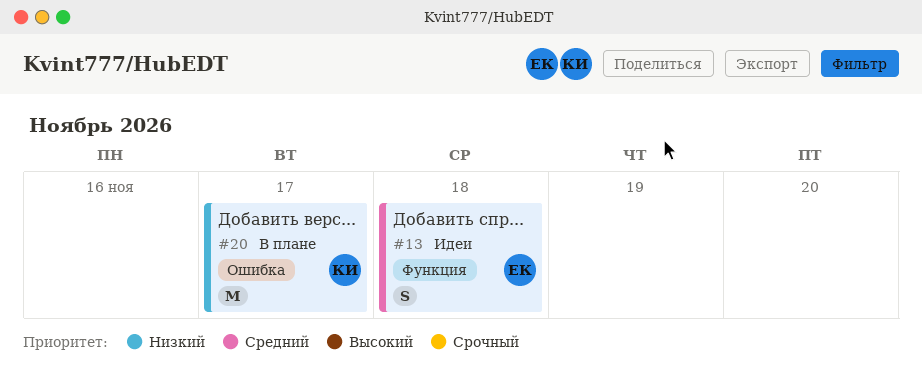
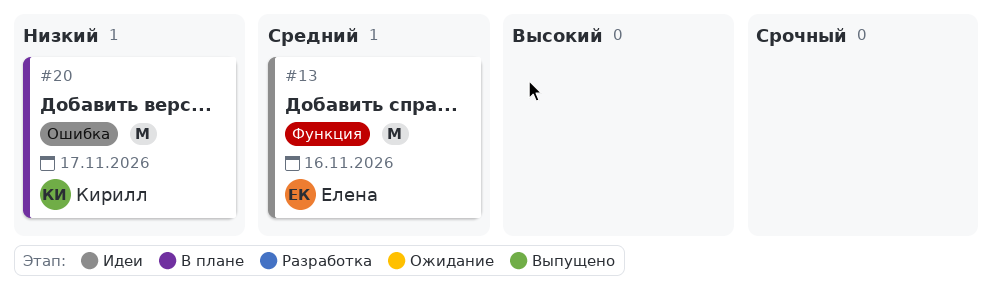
#13, estimate: S -> M
#13, due: Nov 18 -> Nov 16

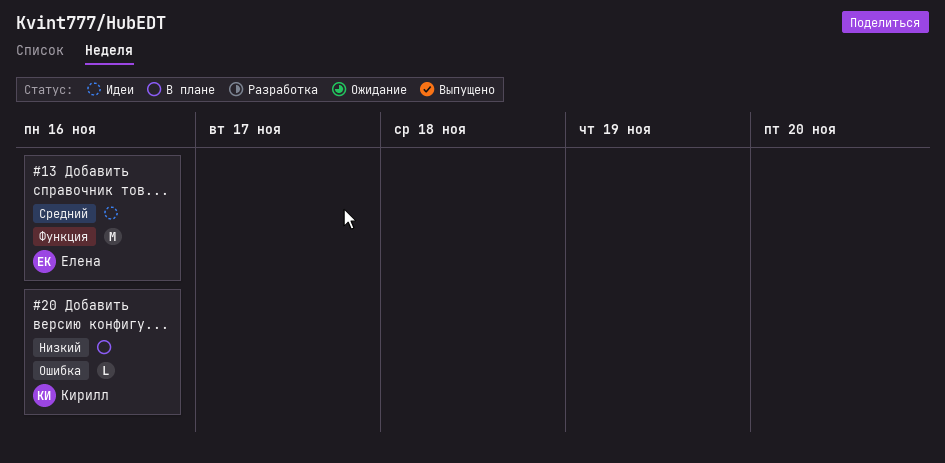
#20, estimate: M -> L
#20, due: Nov 17 -> Nov 16

